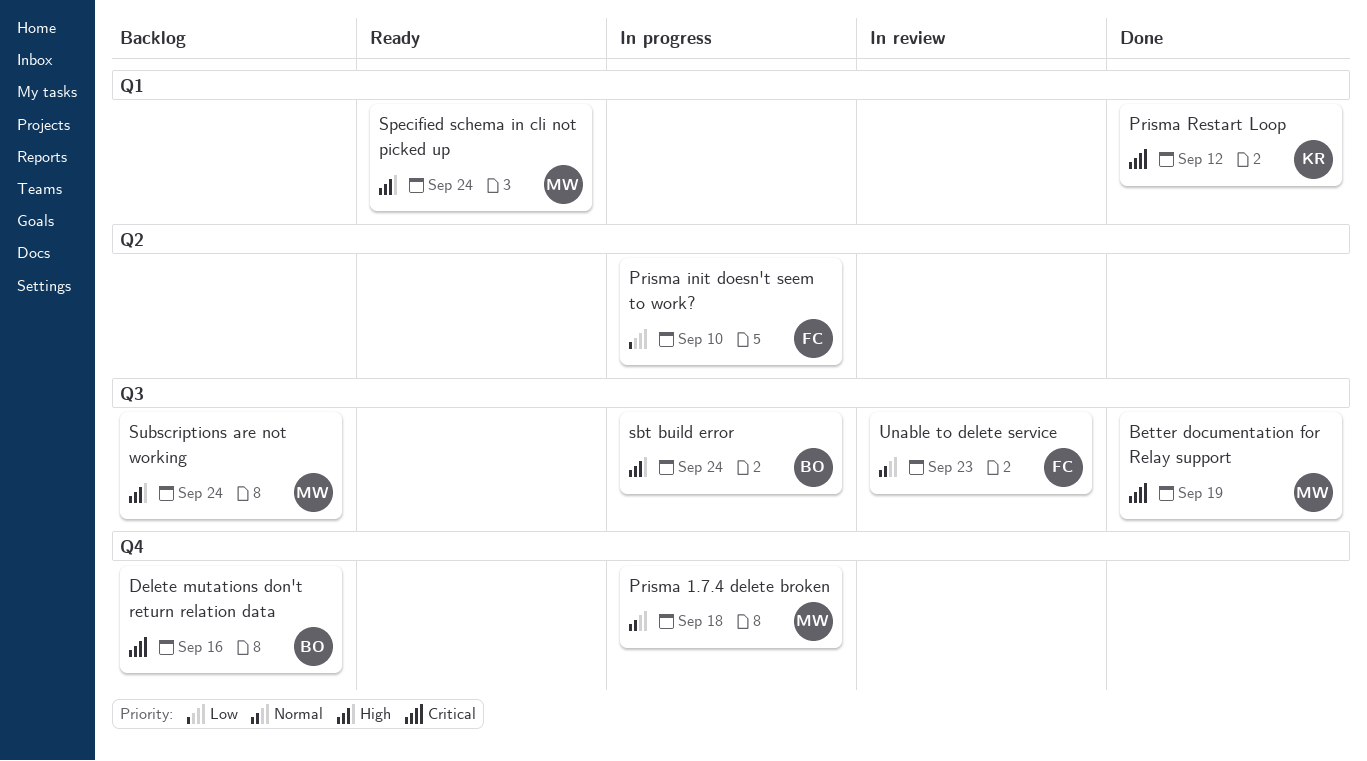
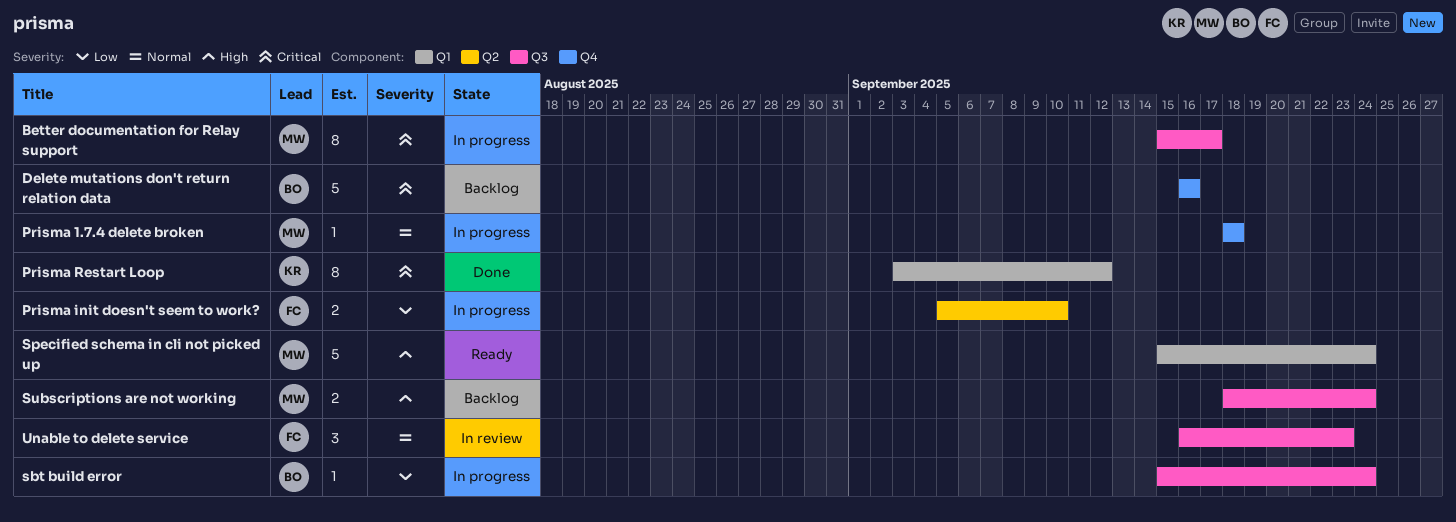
Better documentation for Relay support, status: Done -> In progress
Better documentation for Relay support, due: Sep 19 -> Sep 17
sbt build error, priority: High -> Low

